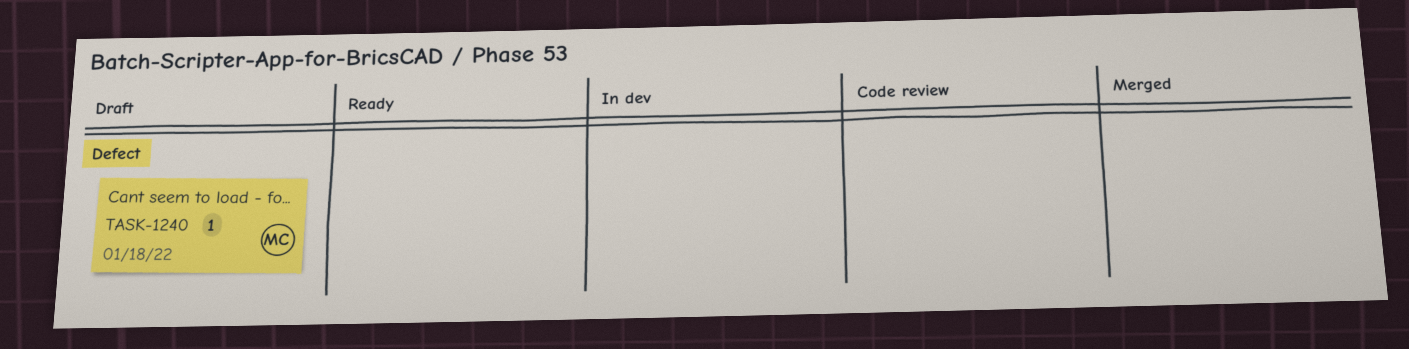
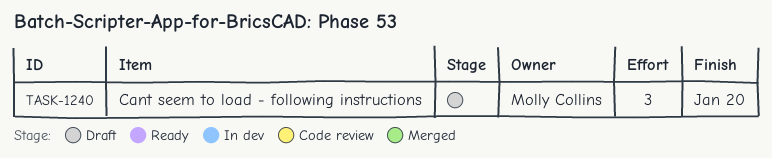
TASK-1240, estimate: 1 -> 3
TASK-1240, due: Jan 18 -> Jan 20

